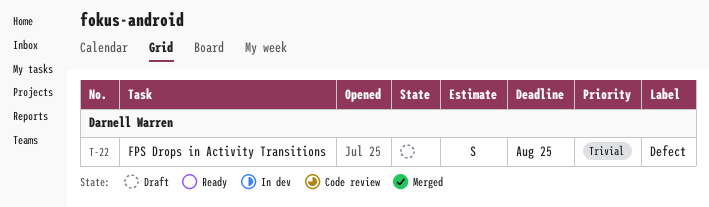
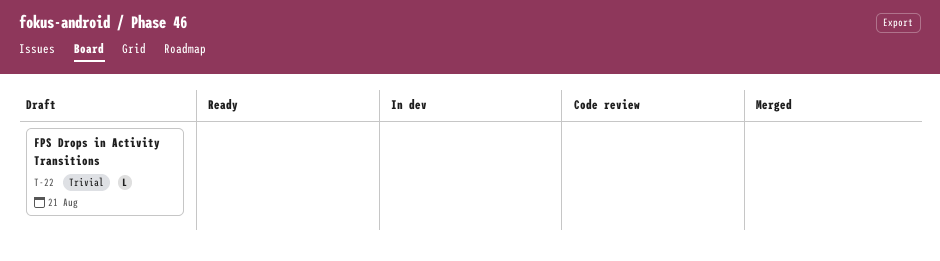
T-22, estimate: S -> L
T-22, due: Aug 25 -> Aug 21

